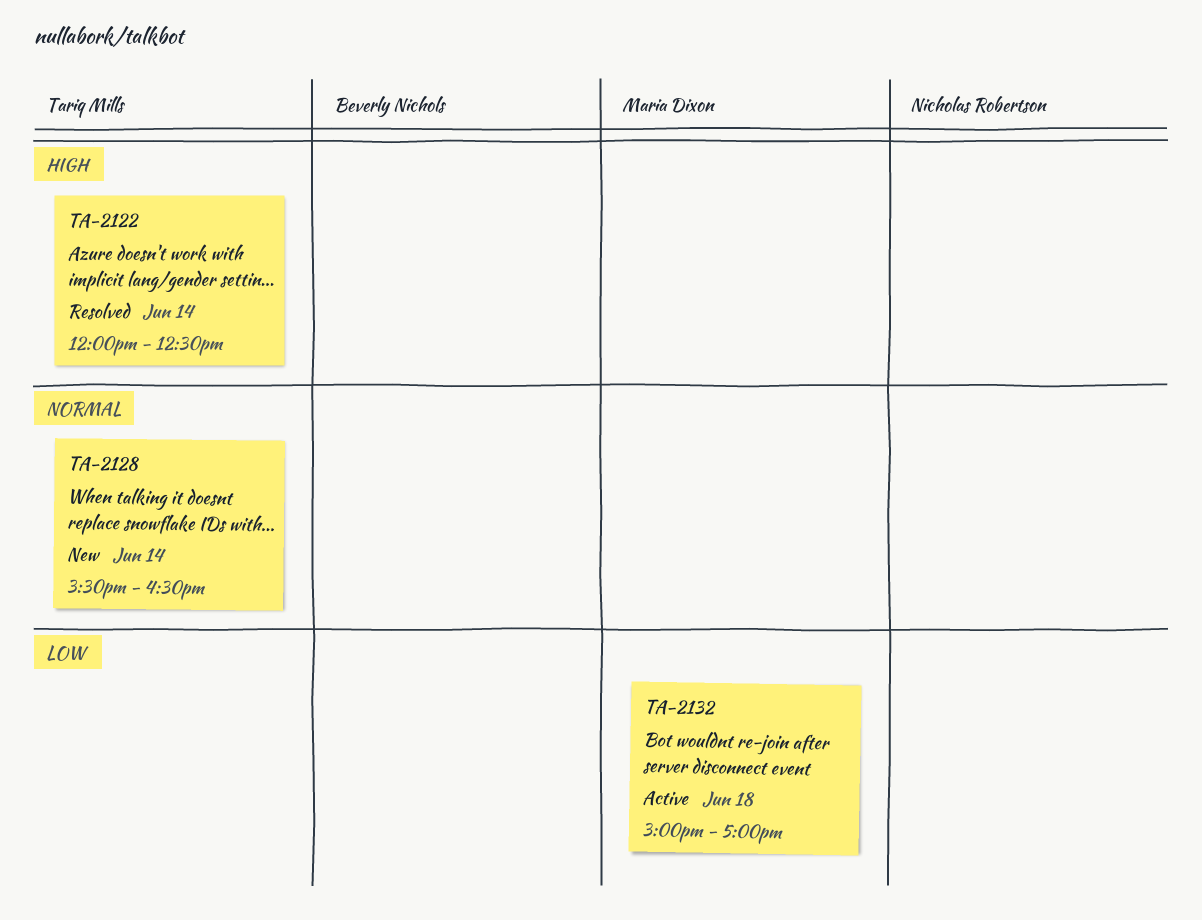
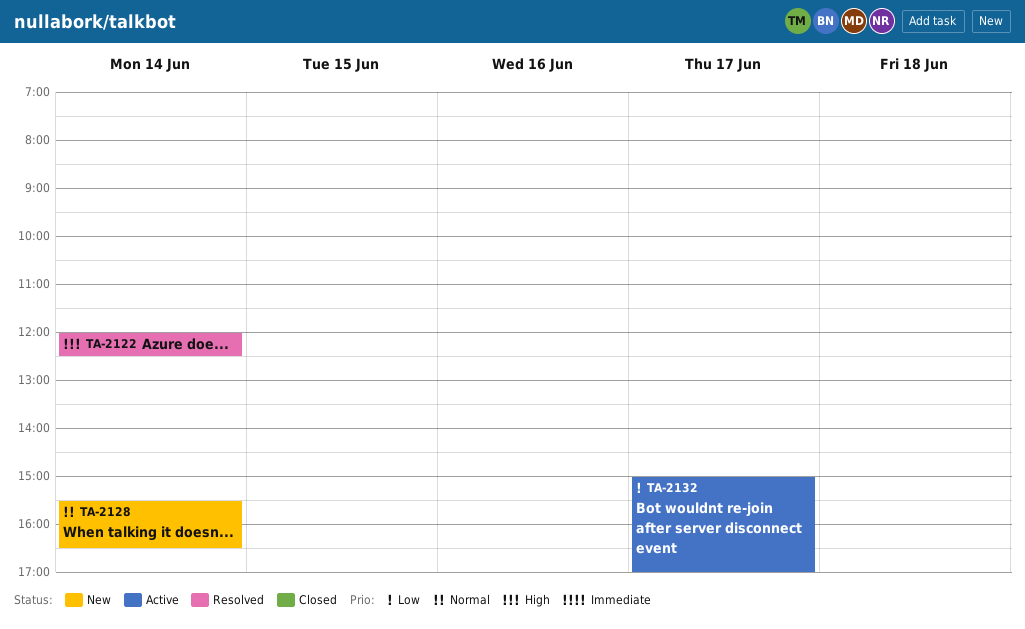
TA-2132, day: Jun 18 -> Jun 17

